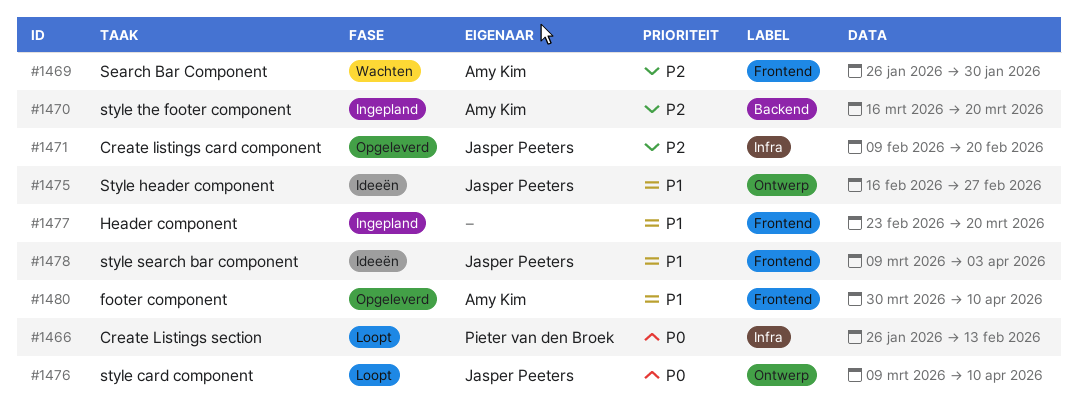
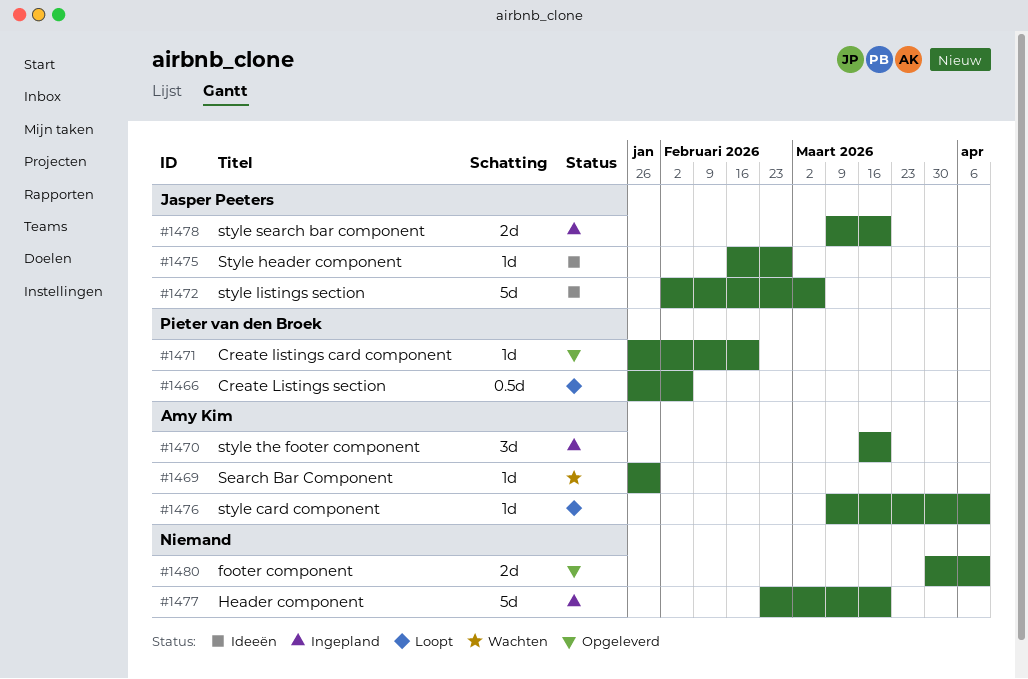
#1466, due: Feb 13 -> Feb 6
#1471, owner: Jasper Peeters -> Pieter van den Broek
#1471, start: Feb 9 -> Jan 26
#1472: none -> present
#1476, owner: Jasper Peeters -> Amy Kim
#1478, status: Ideeën -> Ingepland
#1478, due: Apr 3 -> Mar 20
#1480, owner: Amy Kim -> none

